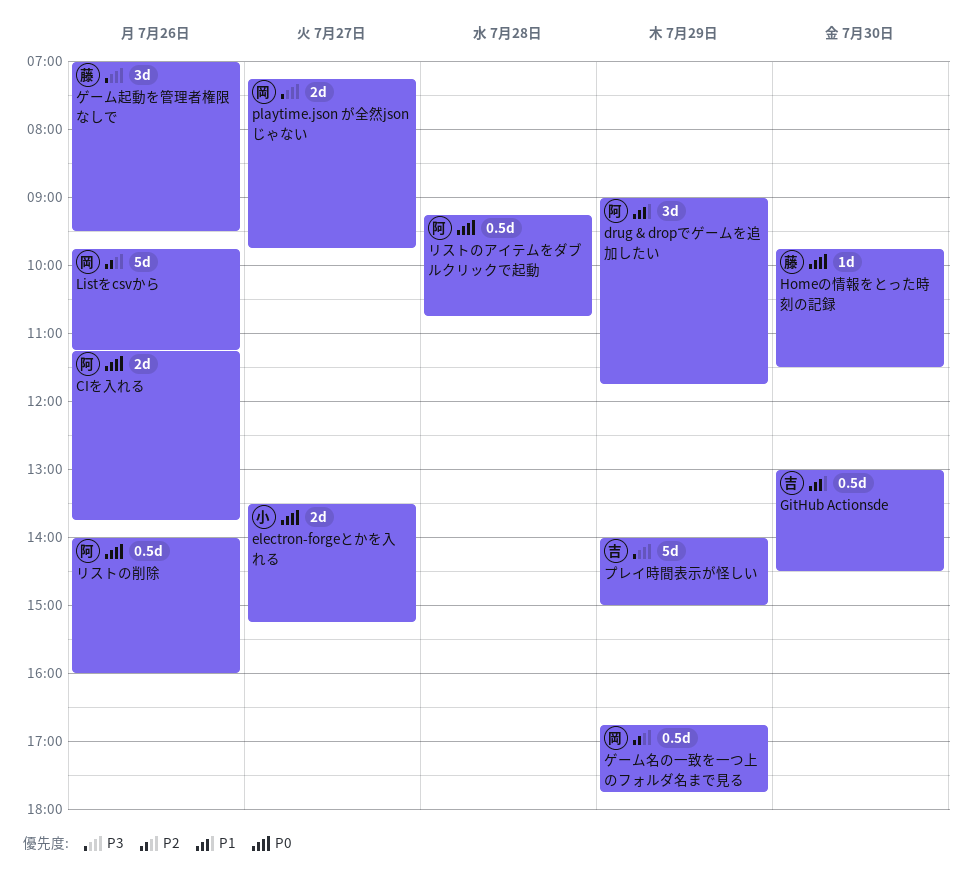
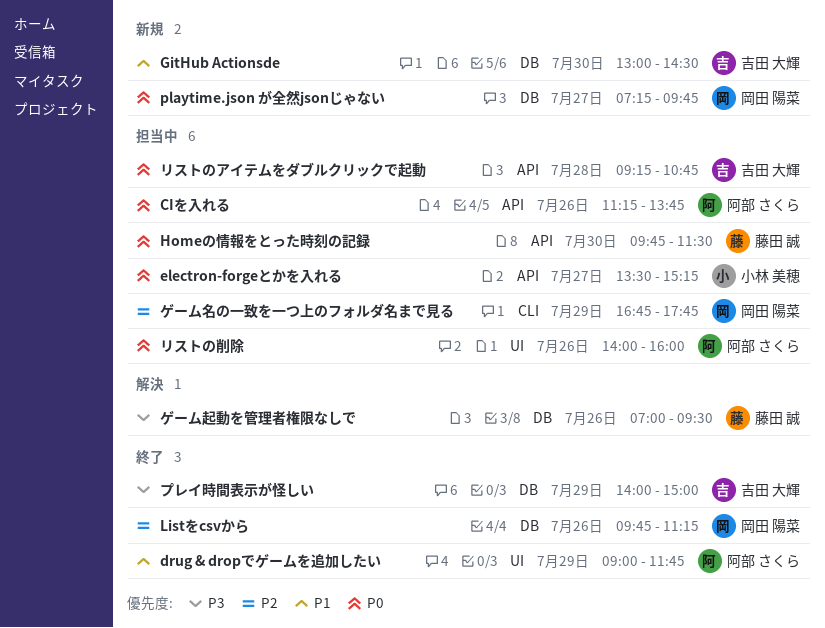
playtime.json が全然jsonじゃない, priority: P3 -> P0
リストのアイテムをダブルクリックで起動, owner: 阿部 さくら -> 吉田 大輝

